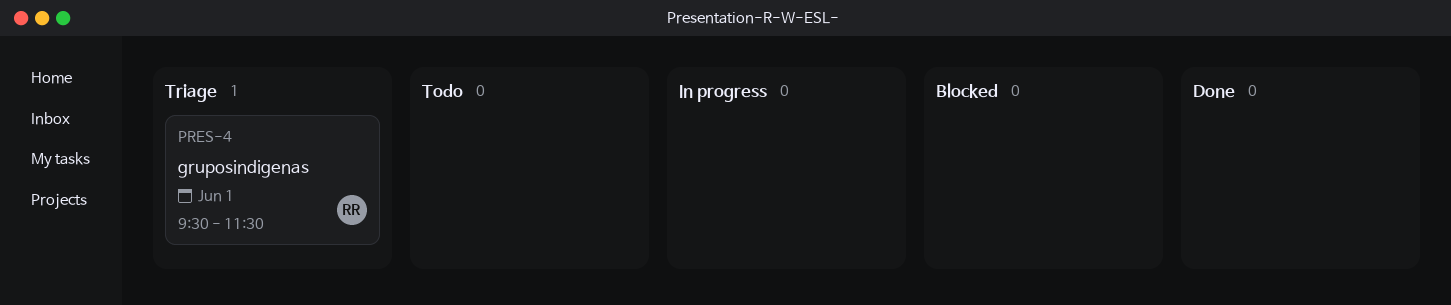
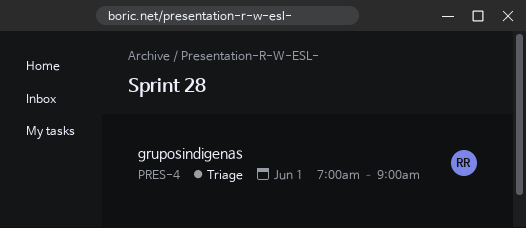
PRES-4, begins: 09:30 -> 07:00
PRES-4, ends: 11:30 -> 09:00

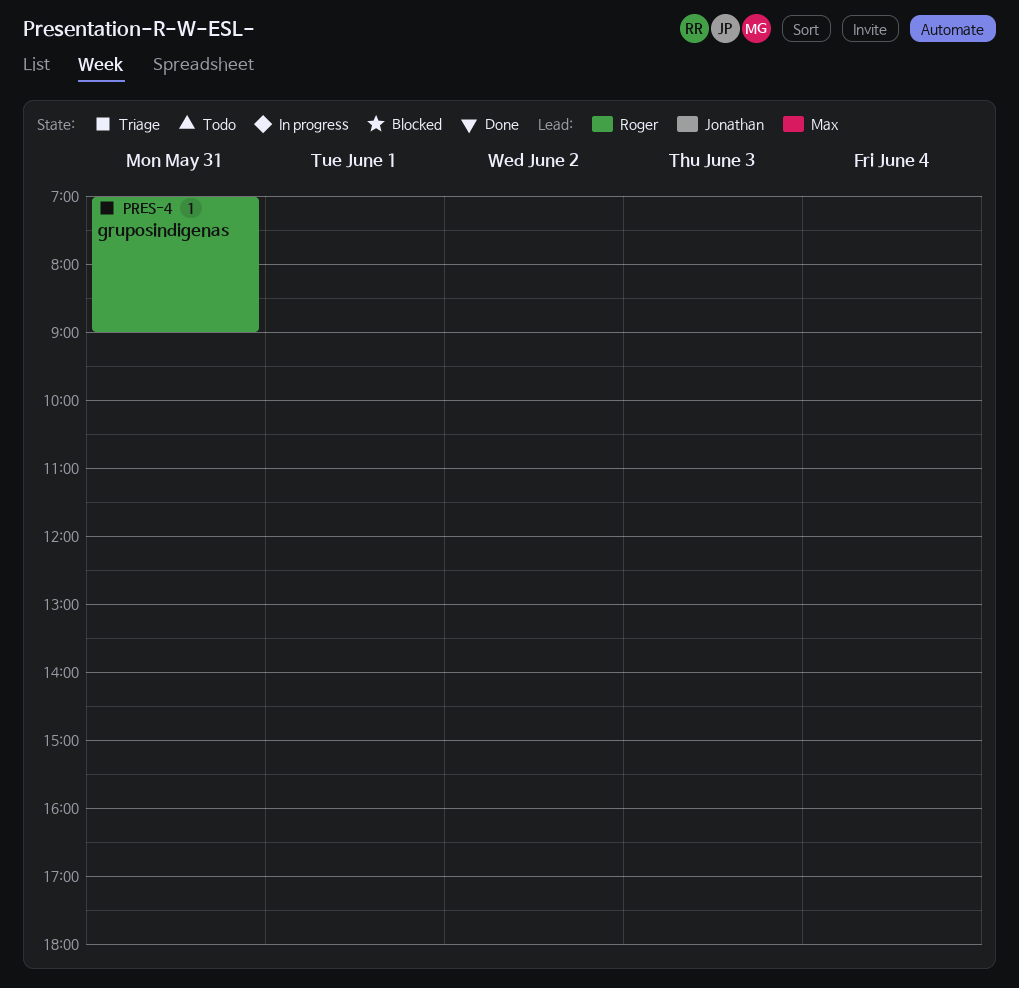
PRES-4, day: Jun 1 -> May 31

